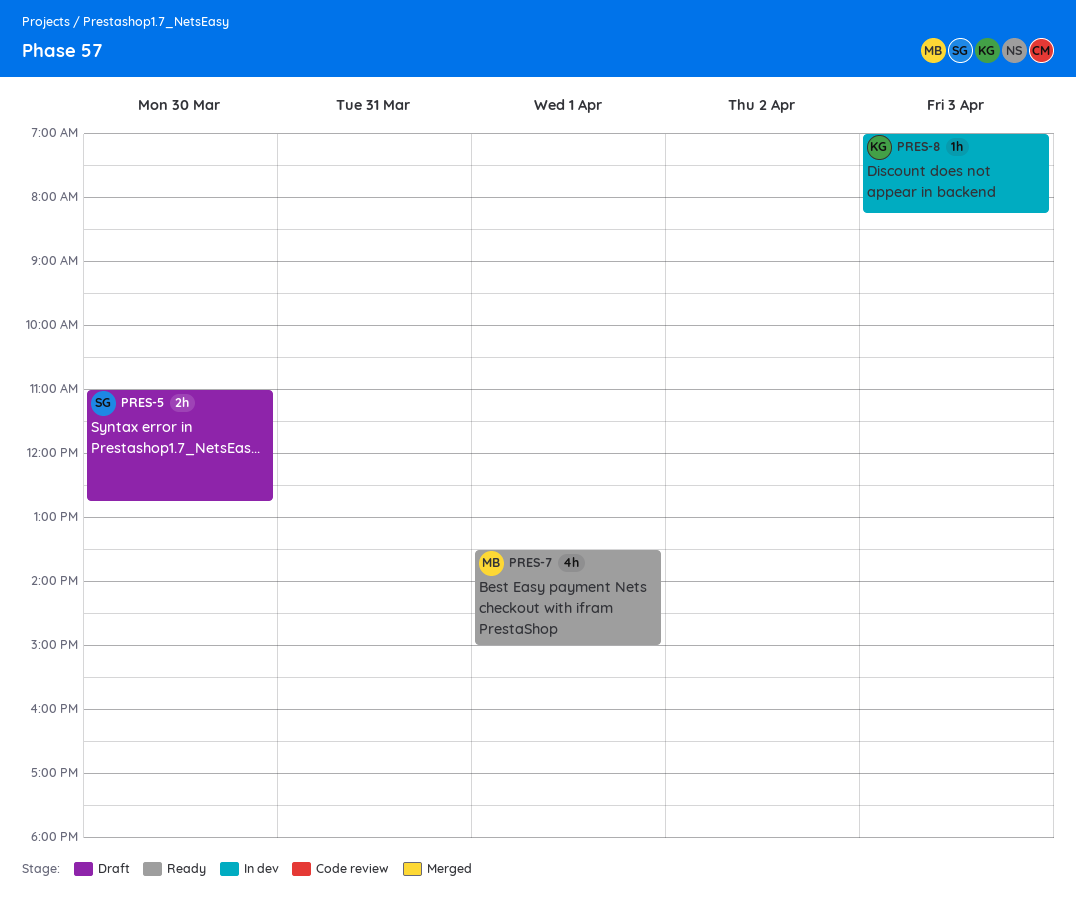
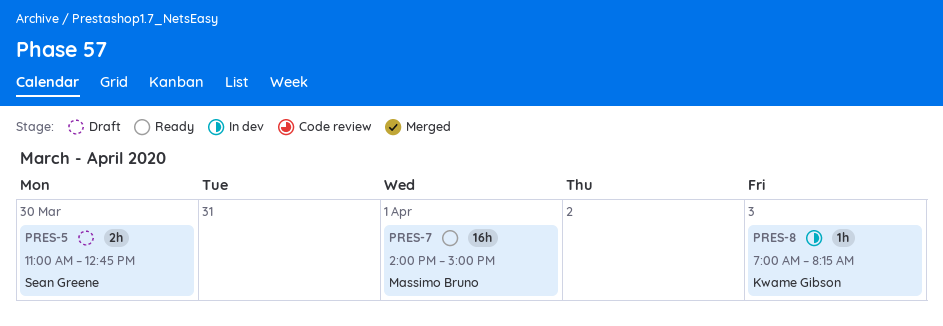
PRES-7, estimate: 4h -> 16h
PRES-7, begins: 13:30 -> 14:00

